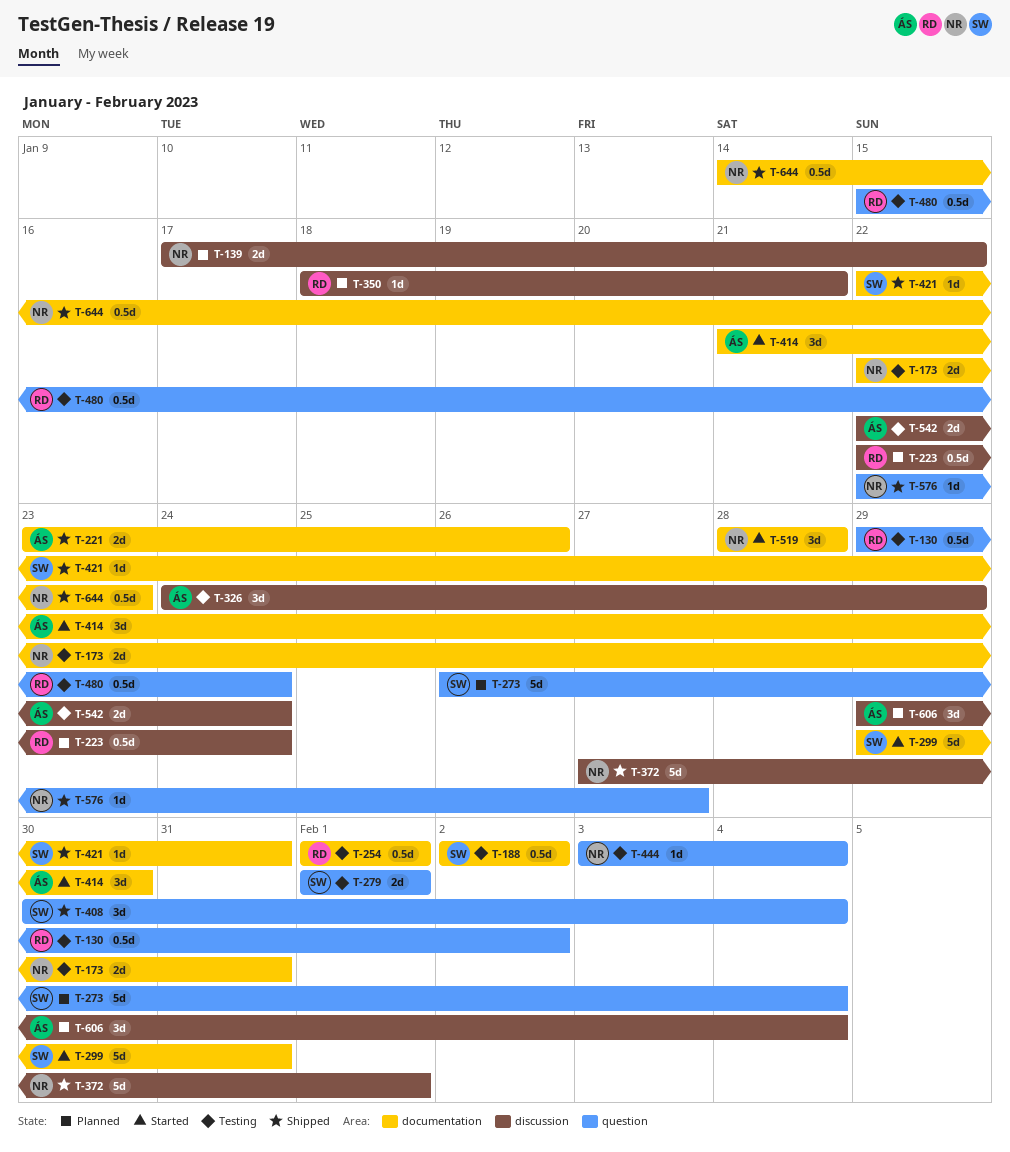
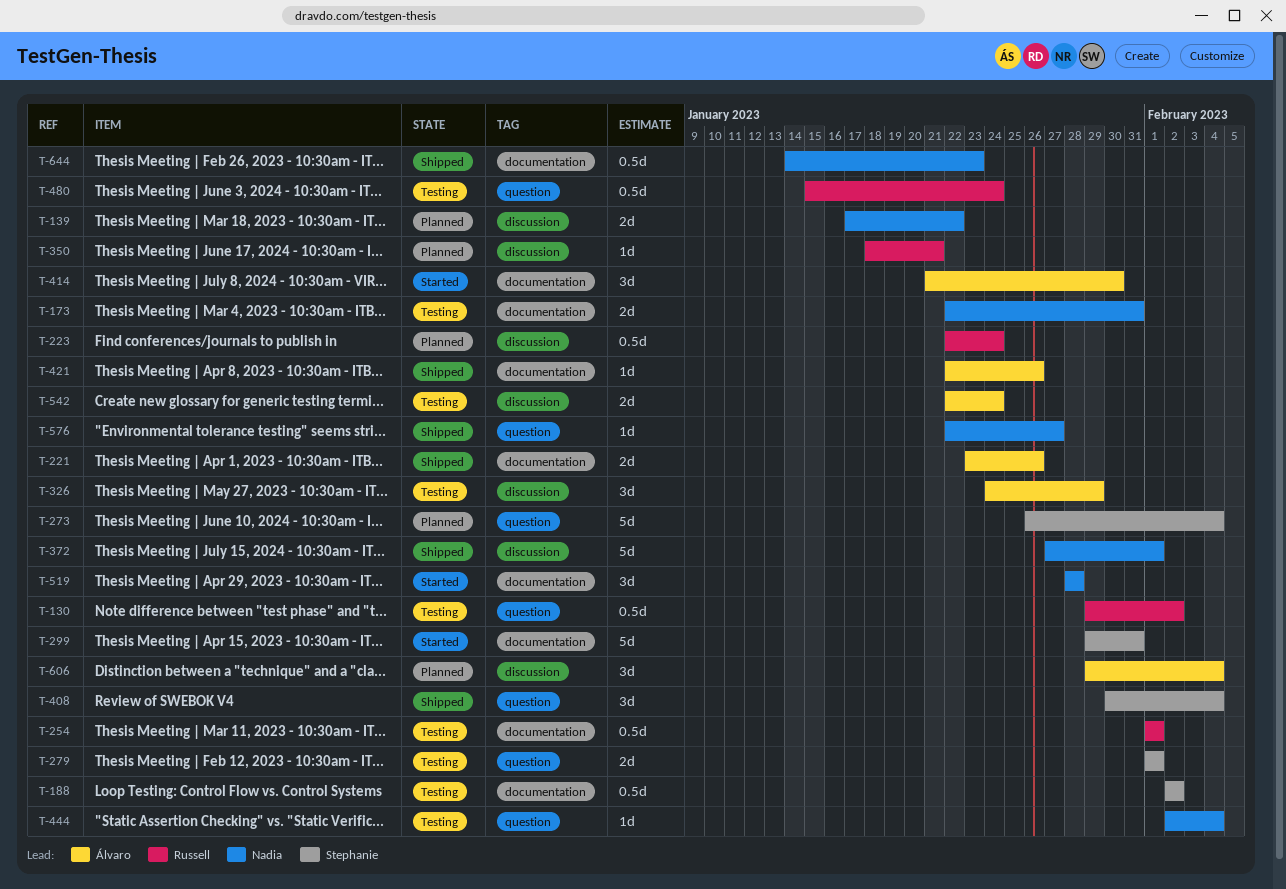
T-421, owner: Stephanie -> Álvaro
T-421, due: Jan 31 -> Jan 26
T-444, start: Feb 3 -> Feb 2

